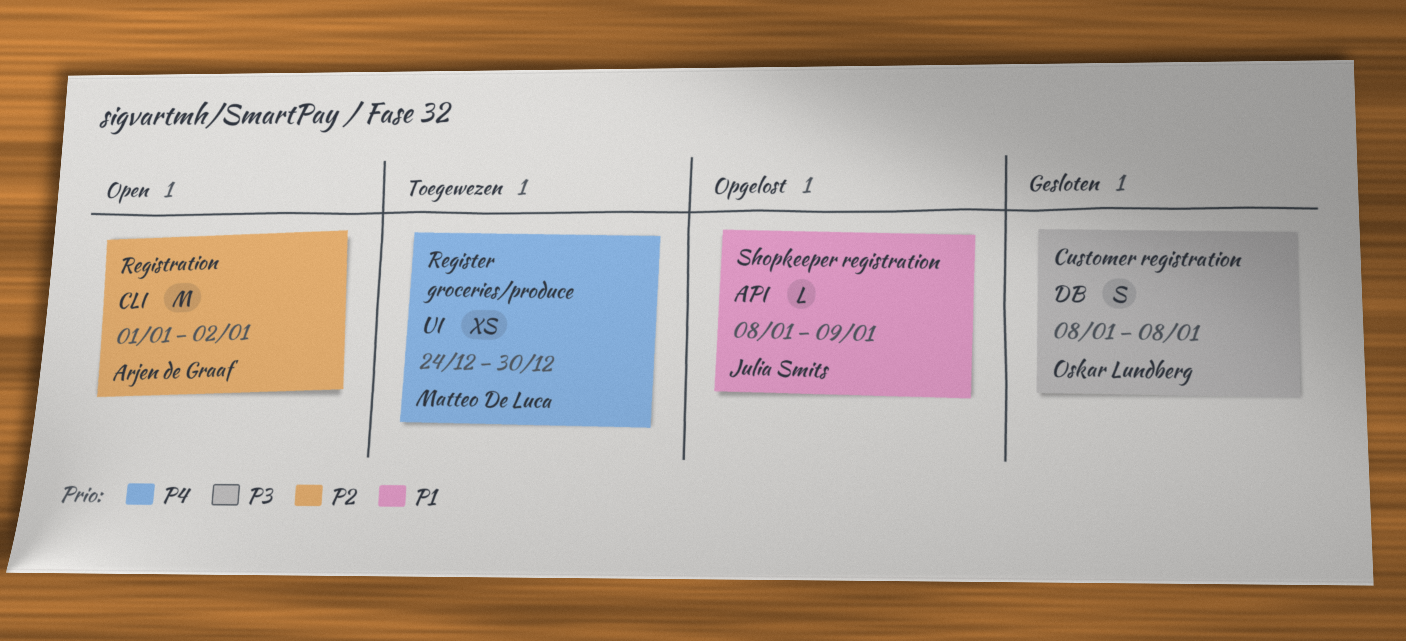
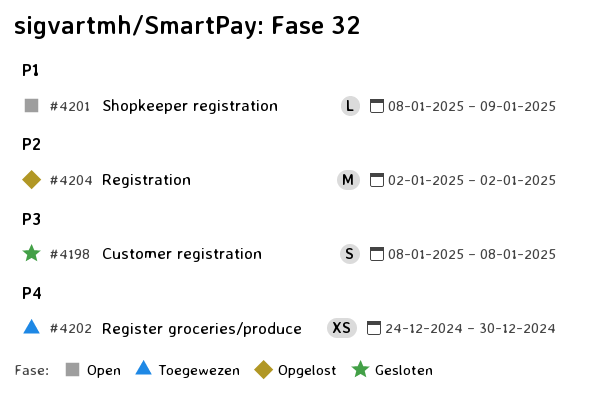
Registration, status: Open -> Opgelost
Registration, start: Jan 1 -> Jan 2
Shopkeeper registration, status: Opgelost -> Open

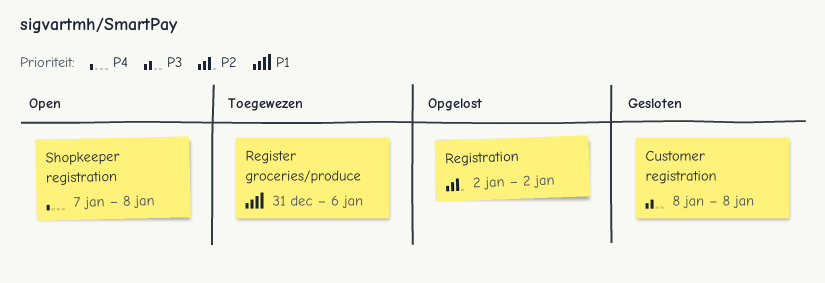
Register groceries/produce, priority: P4 -> P1
Register groceries/produce, start: Dec 24 -> Dec 31
Register groceries/produce, due: Dec 30 -> Jan 6
Shopkeeper registration, priority: P1 -> P4
Shopkeeper registration, start: Jan 8 -> Jan 7
Shopkeeper registration, due: Jan 9 -> Jan 8

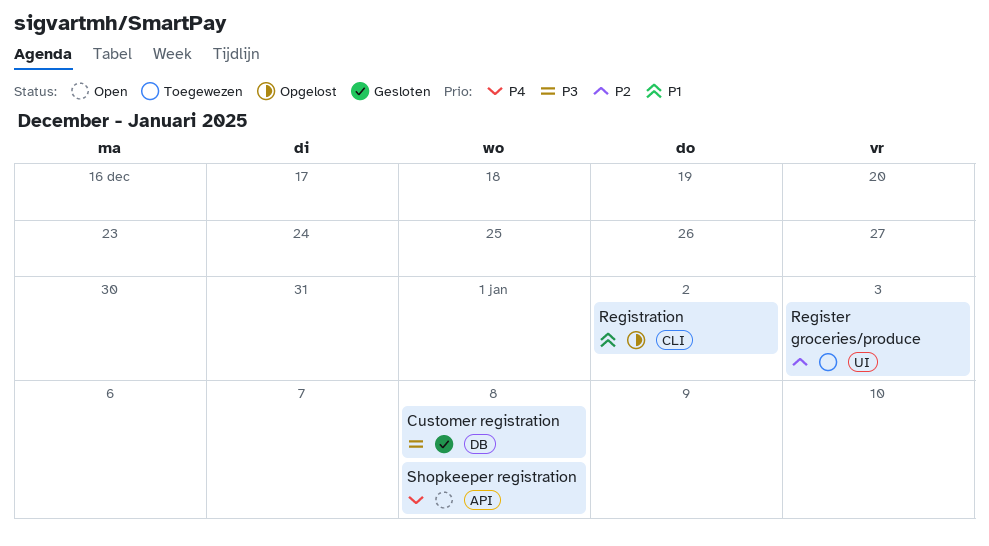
Register groceries/produce, priority: P1 -> P2
Register groceries/produce, due: Jan 6 -> Jan 3
Registration, priority: P2 -> P1

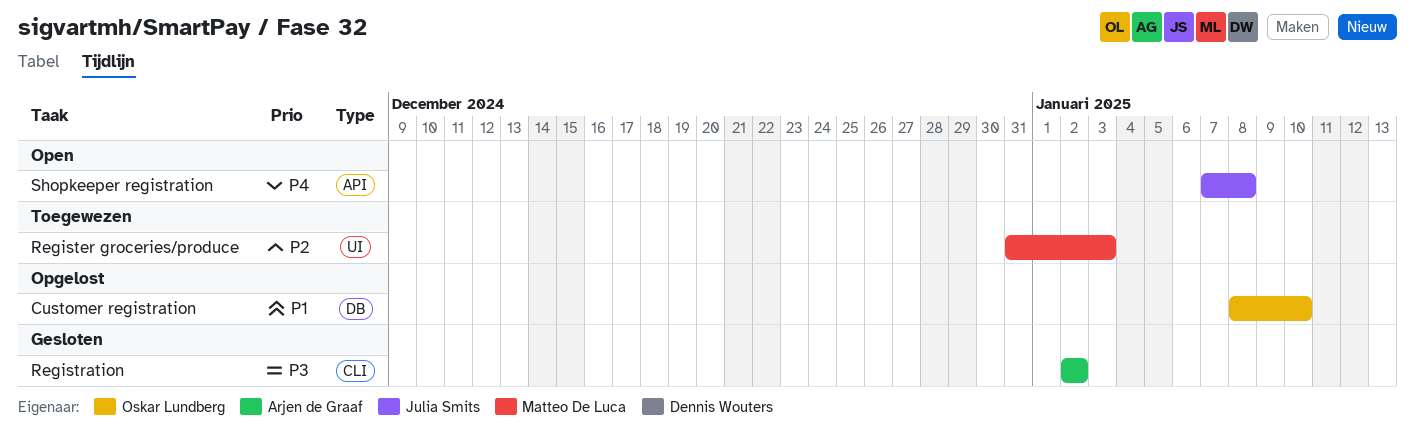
Customer registration, status: Gesloten -> Opgelost
Customer registration, priority: P3 -> P1
Customer registration, due: Jan 8 -> Jan 10
Registration, status: Opgelost -> Gesloten
Registration, priority: P1 -> P3

